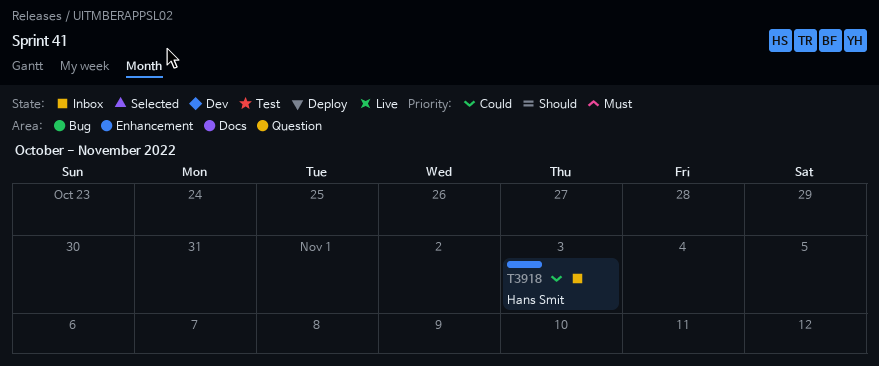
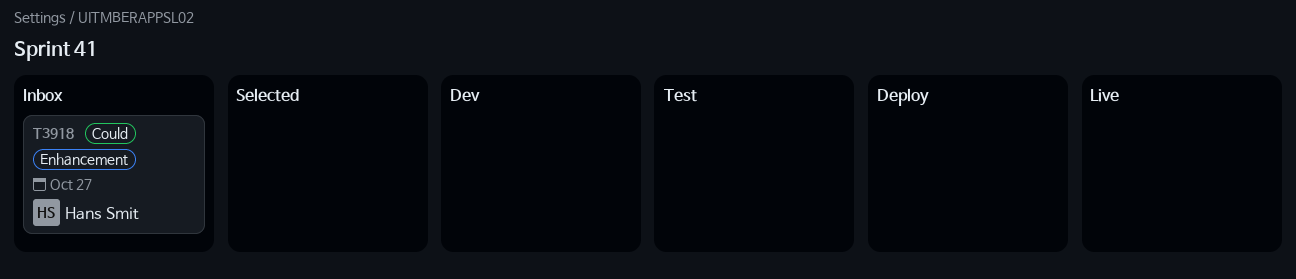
T3918, due: Nov 3 -> Oct 27

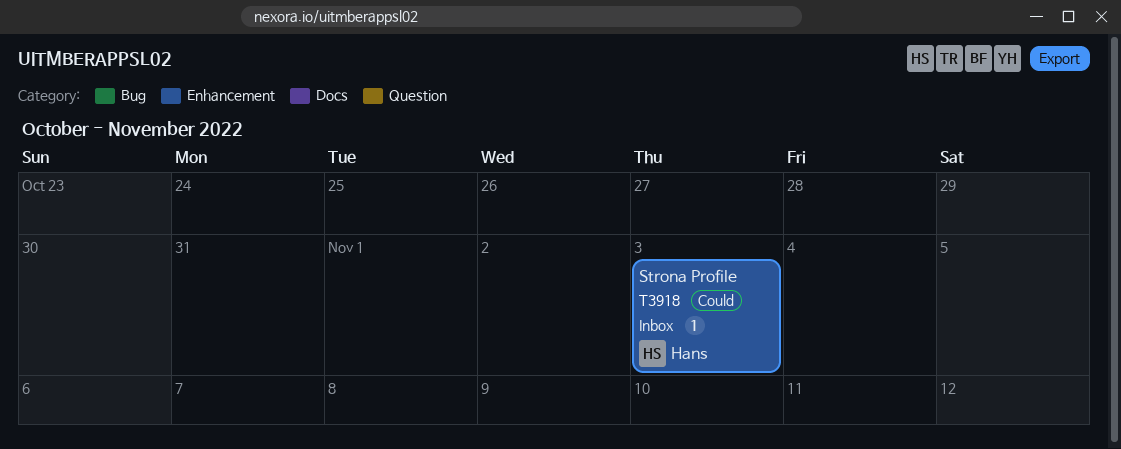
T3918, due: Oct 27 -> Nov 3

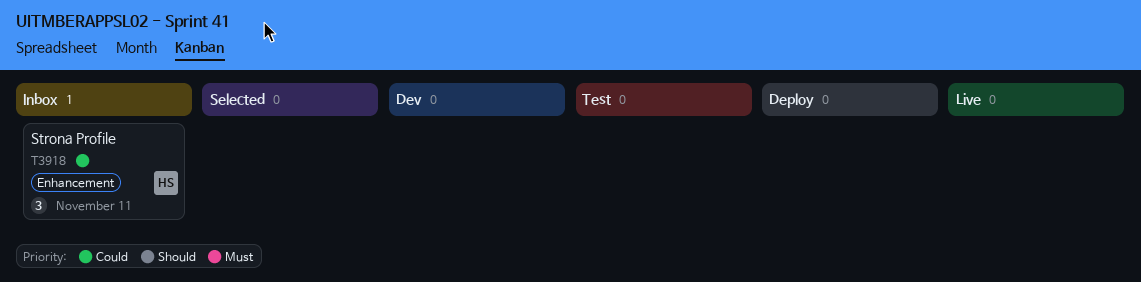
T3918, estimate: 1 -> 3
T3918, due: Nov 3 -> Nov 11

